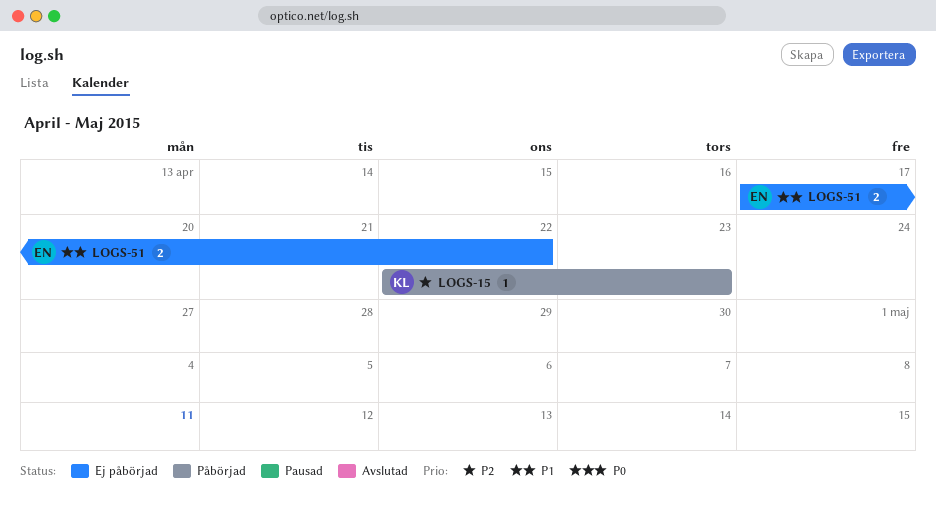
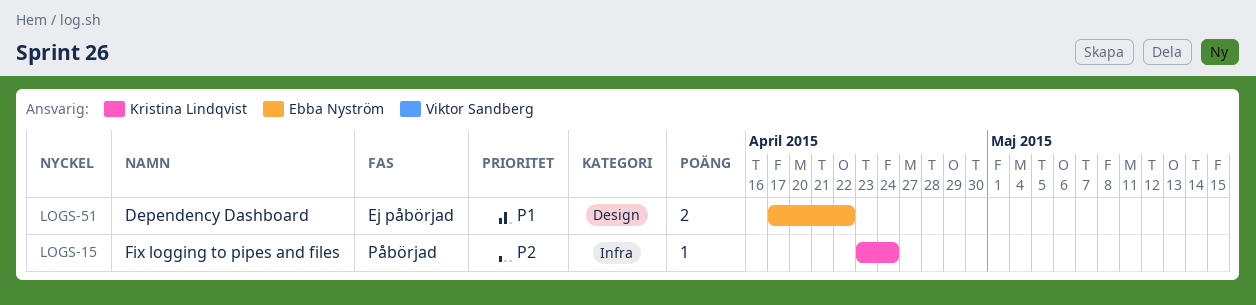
LOGS-15, start: Apr 22 -> Apr 23
LOGS-15, due: Apr 23 -> Apr 24

